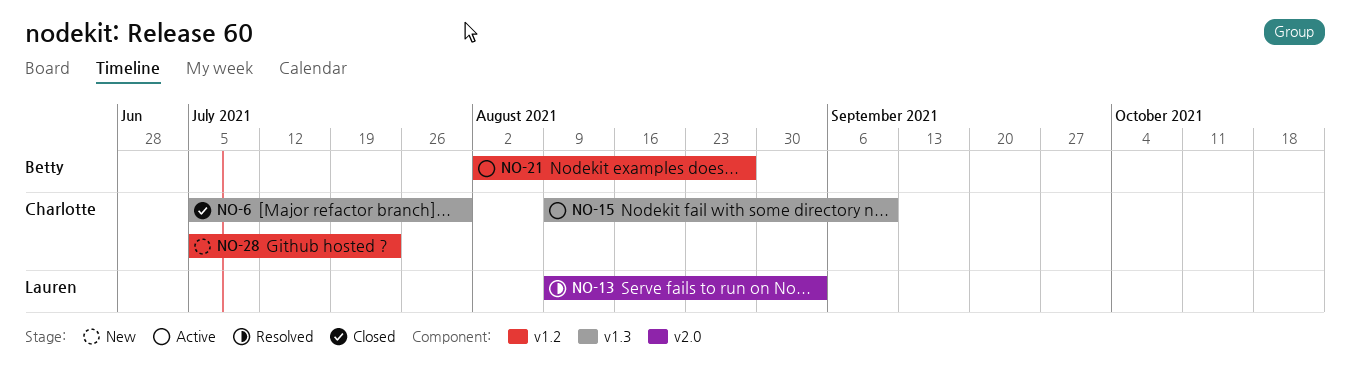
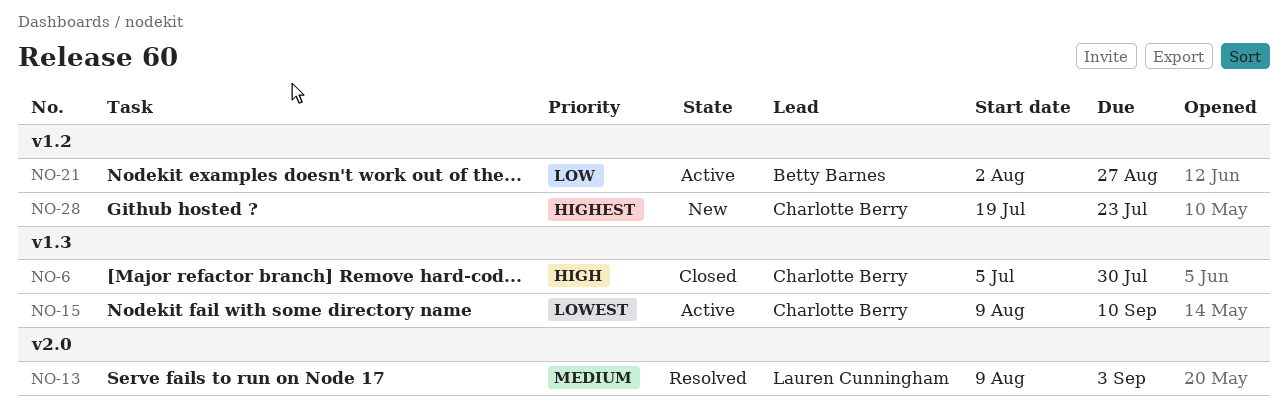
NO-28, start: Jul 5 -> Jul 19

